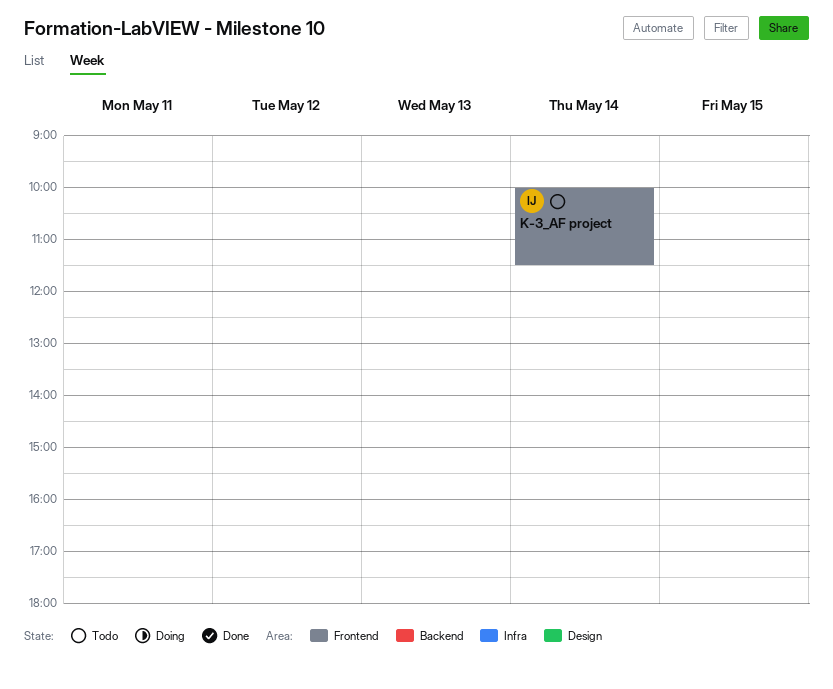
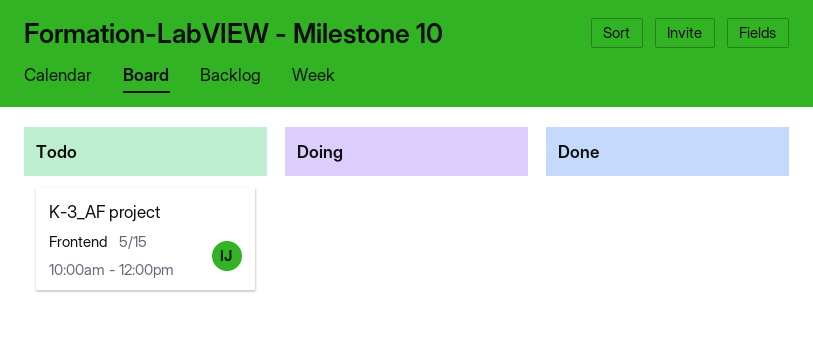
K-3_AF project, day: May 14 -> May 15
K-3_AF project, ends: 11:30 -> 12:00

